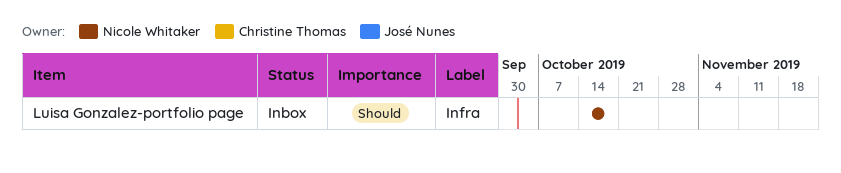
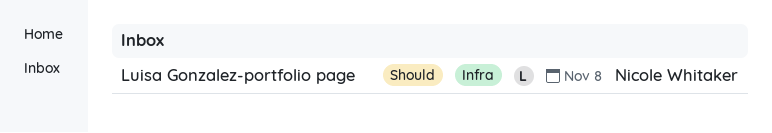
Luisa Gonzalez-portfolio page, due: Oct 18 -> Nov 8

